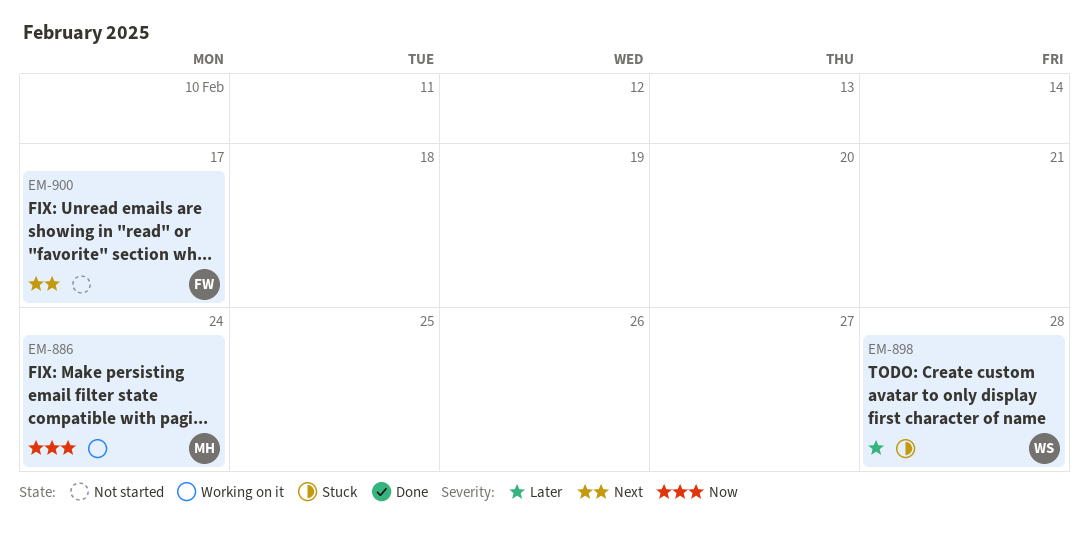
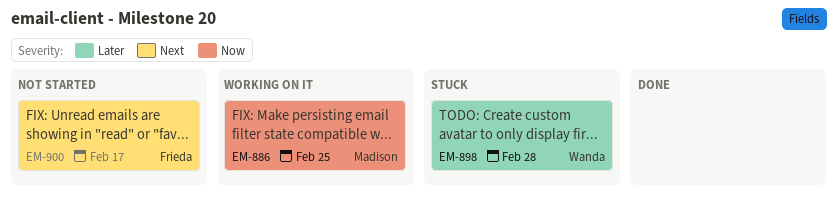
EM-886, due: Feb 24 -> Feb 25

